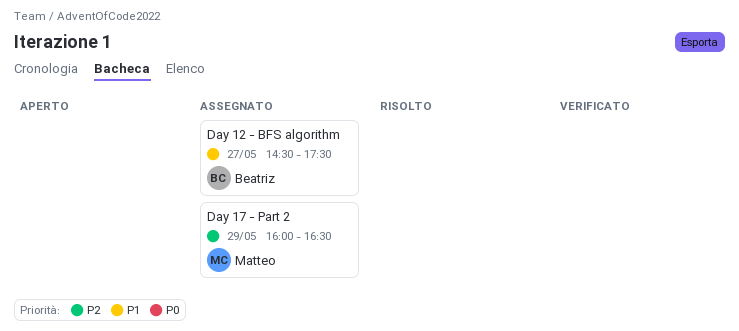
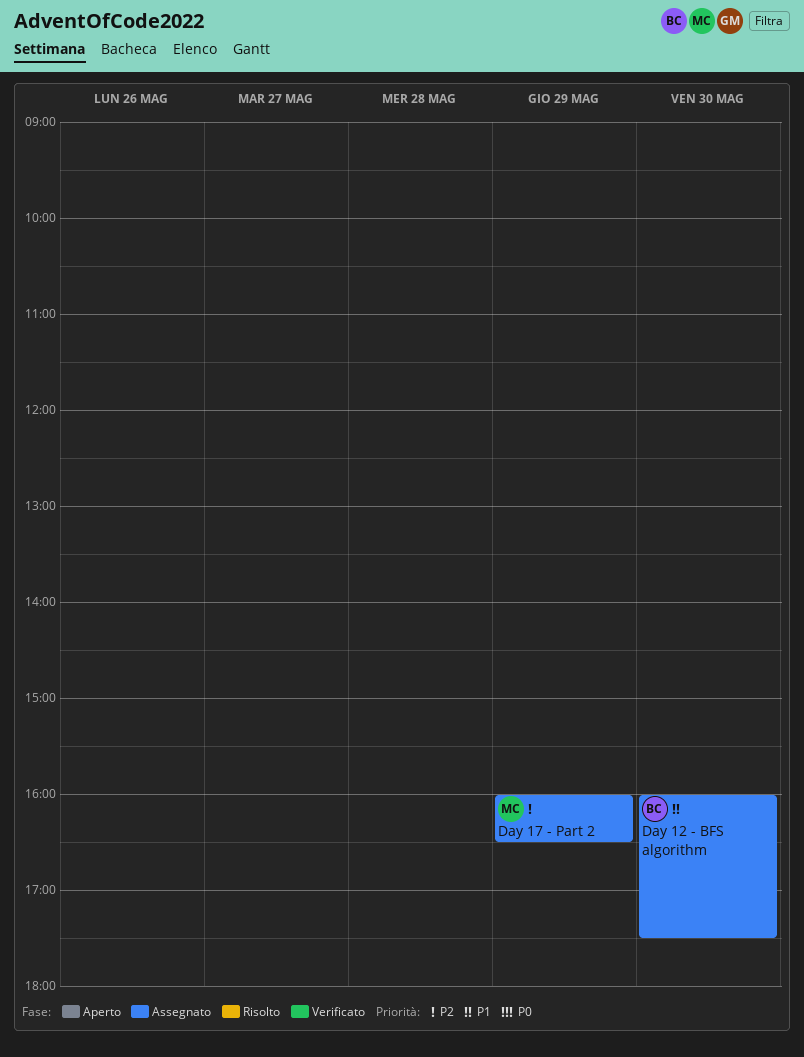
Day 12 - BFS algorithm, day: May 27 -> May 30
Day 12 - BFS algorithm, begins: 14:30 -> 16:00

